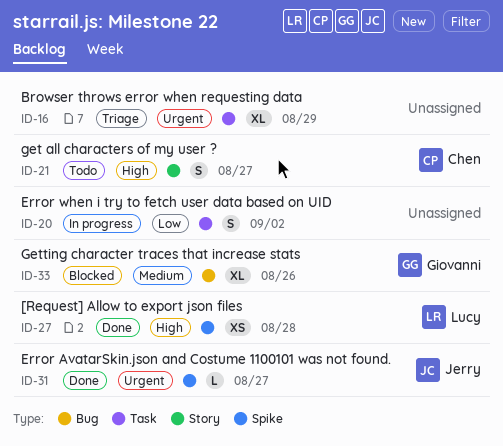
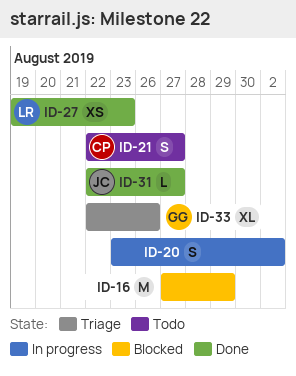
ID-16, status: Triage -> Blocked
ID-16, estimate: XL -> M
ID-27, due: Aug 28 -> Aug 23
ID-33, status: Blocked -> Triage

